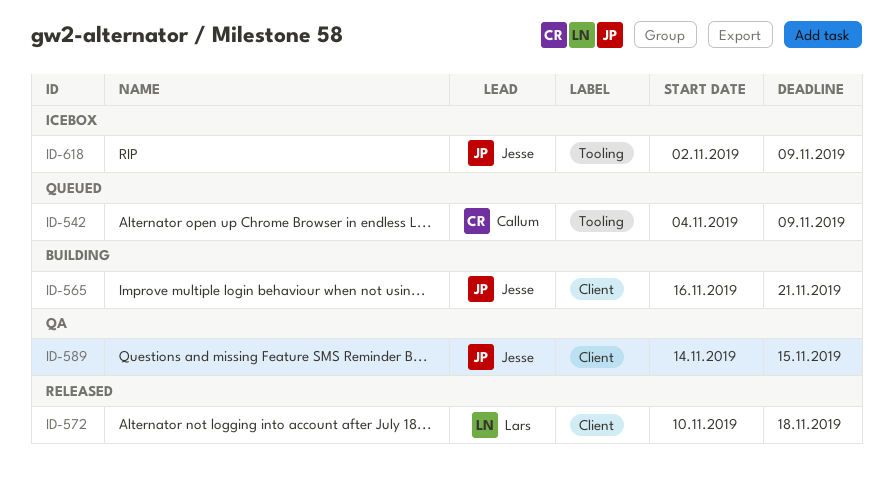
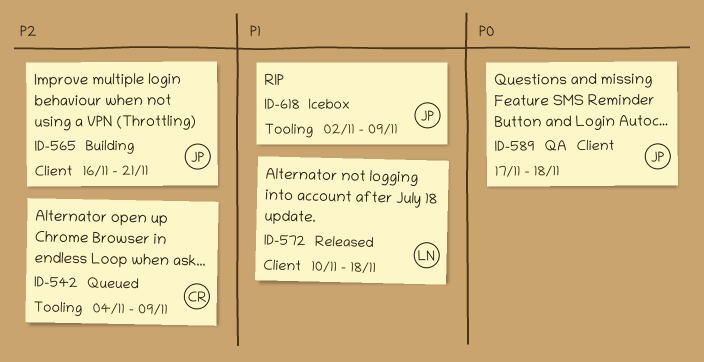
ID-589, start: Nov 14 -> Nov 17
ID-589, due: Nov 15 -> Nov 18

